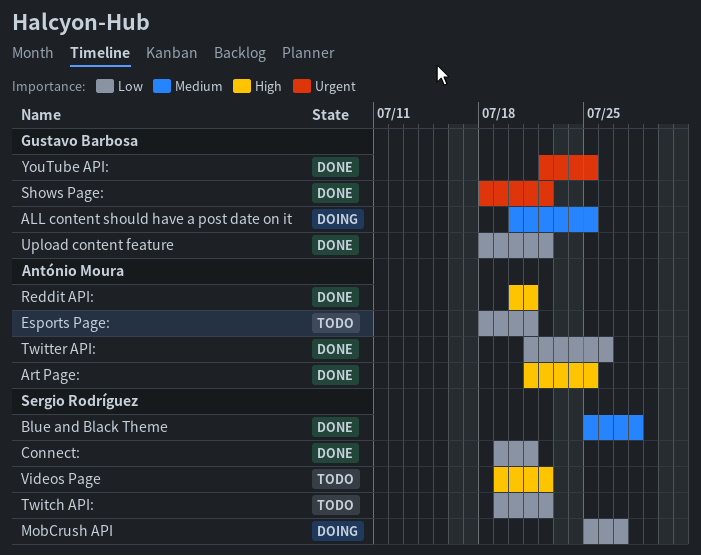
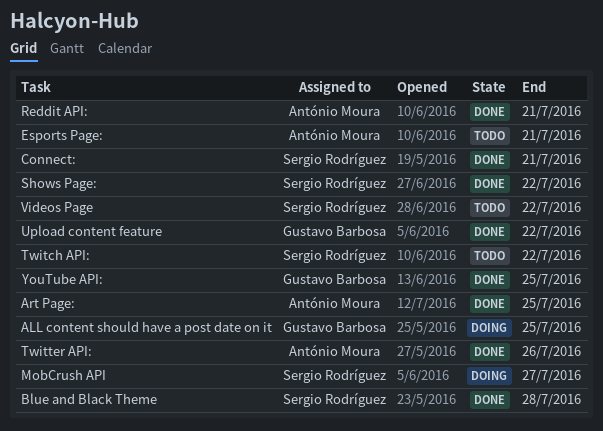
Shows Page:, owner: Gustavo Barbosa -> Sergio Rodríguez

